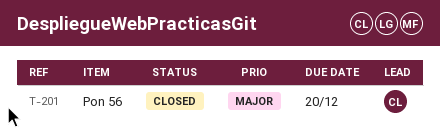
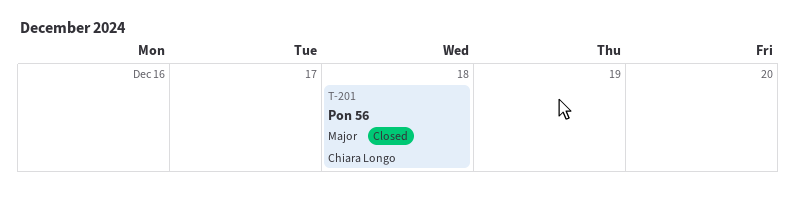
T-201, due: Dec 20 -> Dec 18

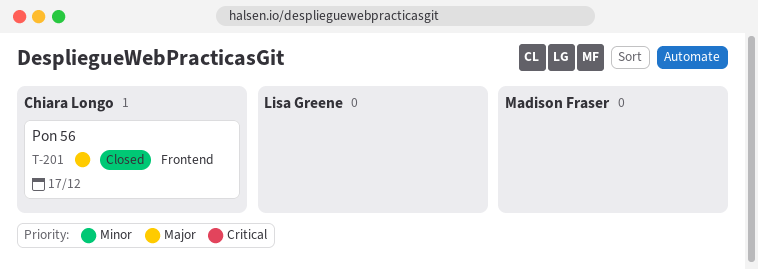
T-201, due: Dec 18 -> Dec 17

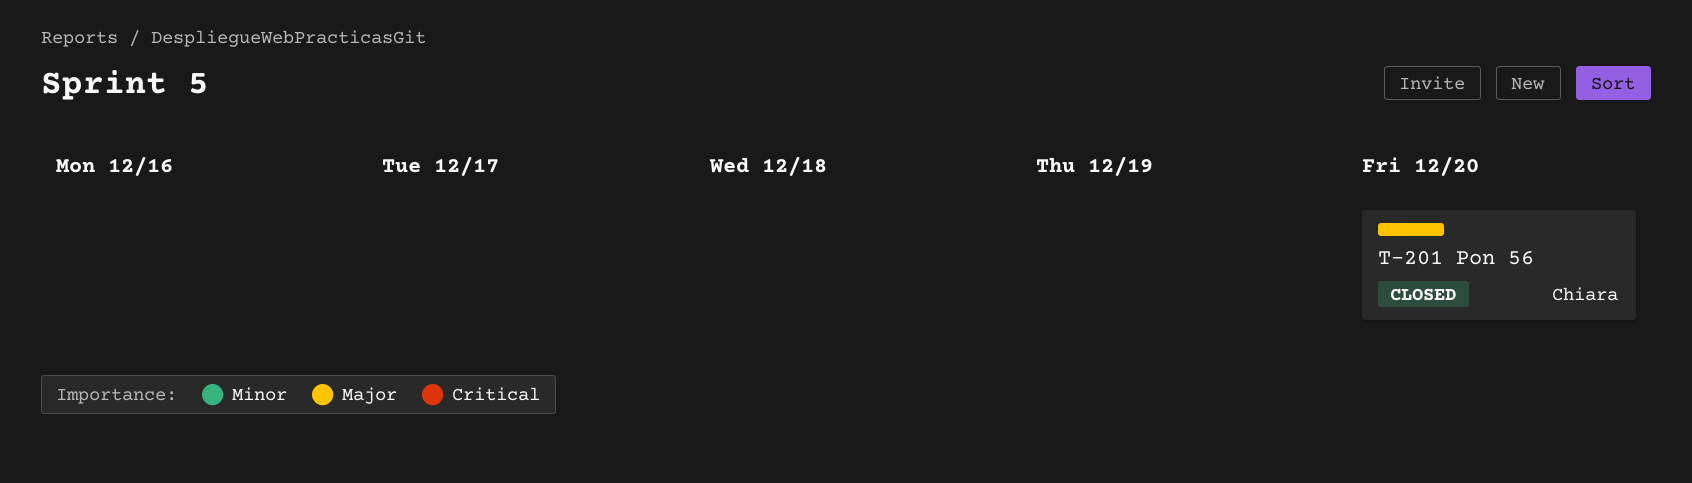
T-201, due: Dec 17 -> Dec 20

